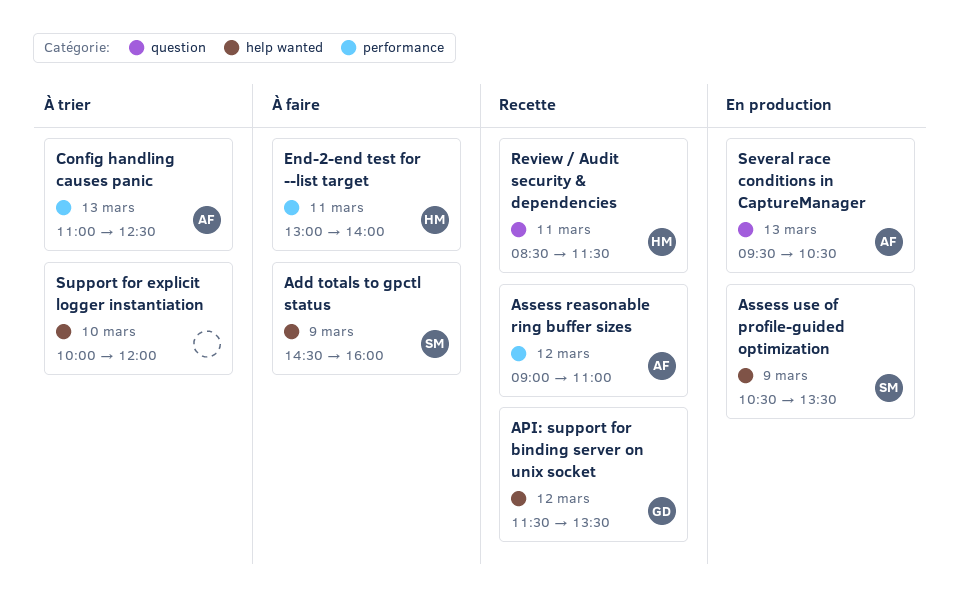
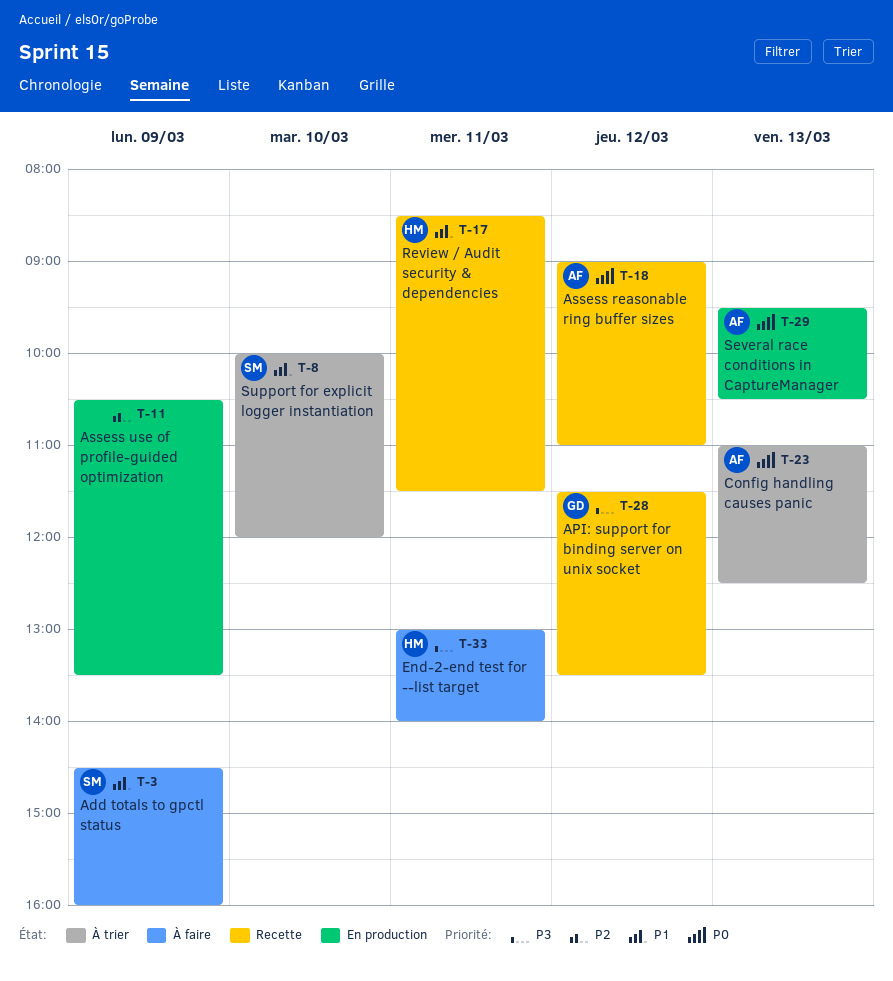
Assess use of profile-guided optimization, owner: SM -> none
Support for explicit logger instantiation, owner: none -> SM

